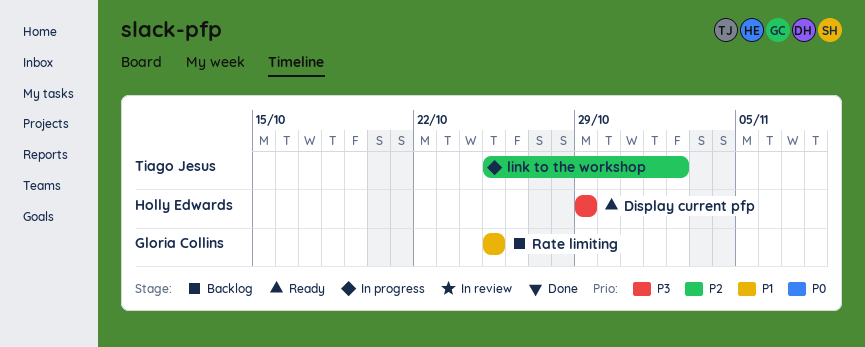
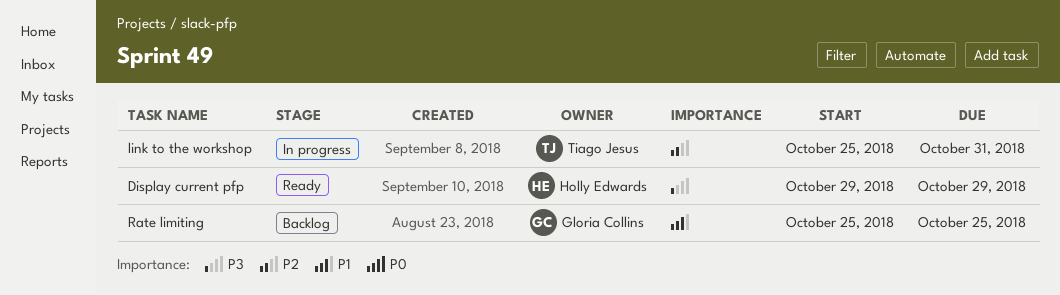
link to the workshop, due: Nov 2 -> Oct 31

